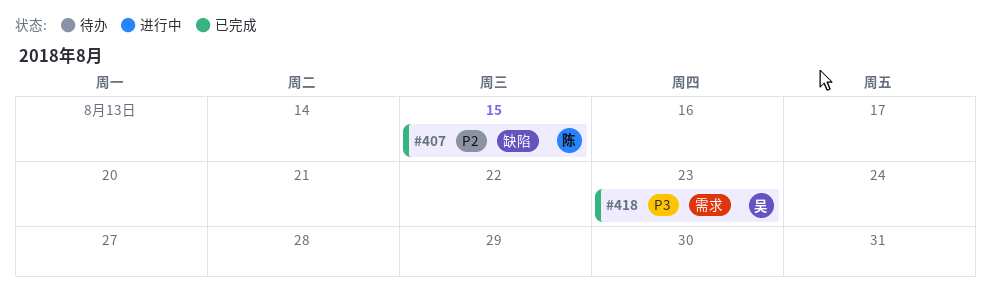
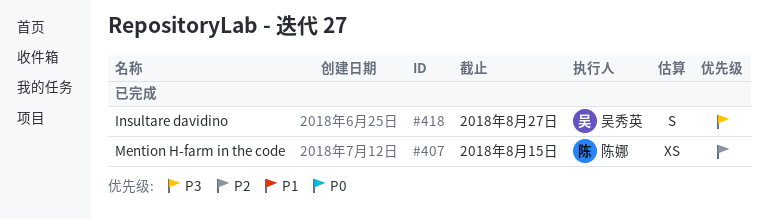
#418, due: Aug 23 -> Aug 27

